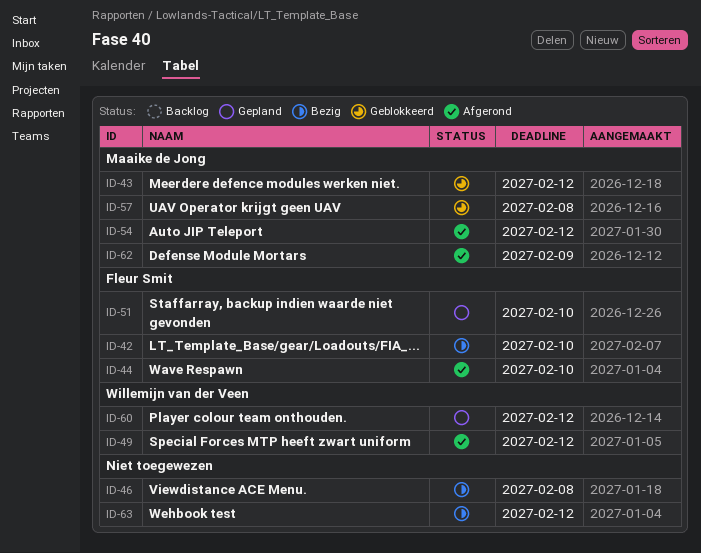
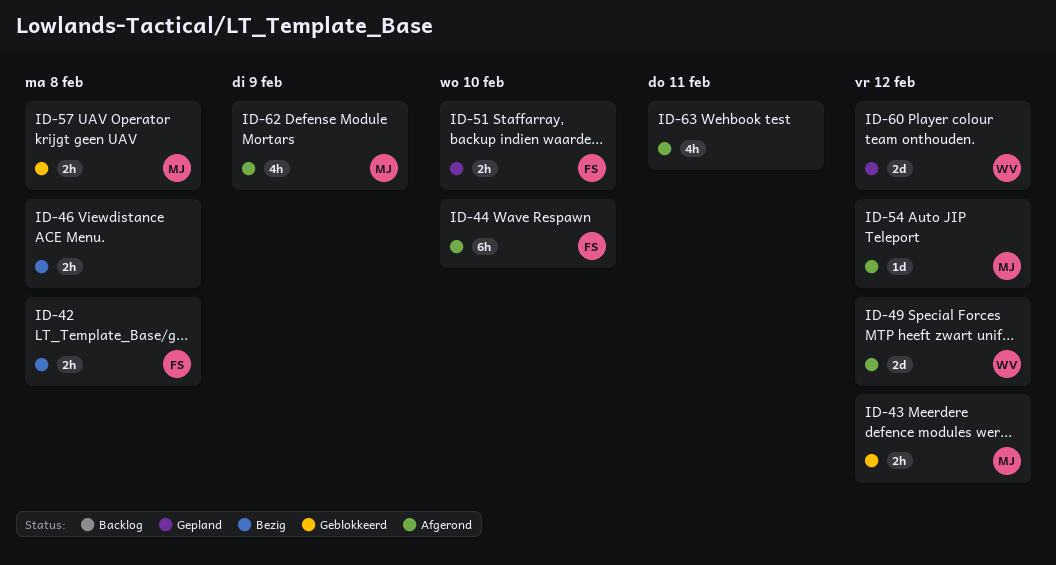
ID-42, due: Feb 10 -> Feb 8
ID-63, status: Bezig -> Afgerond
ID-63, due: Feb 12 -> Feb 11

